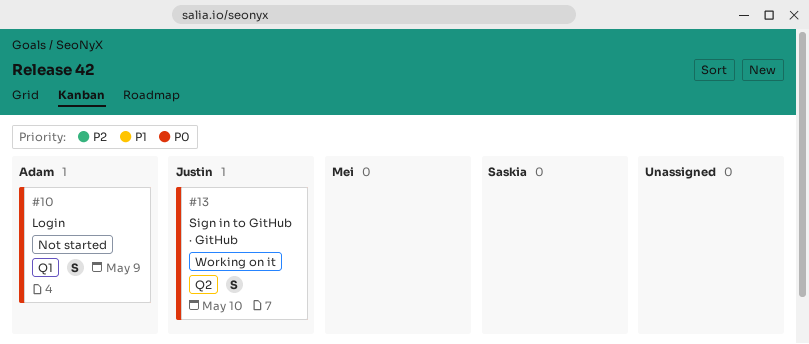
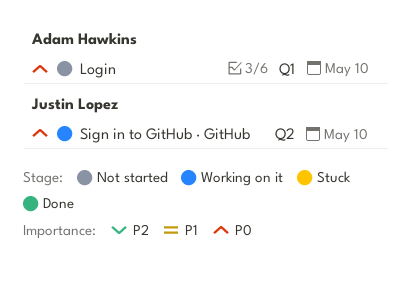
Login, due: May 9 -> May 10

